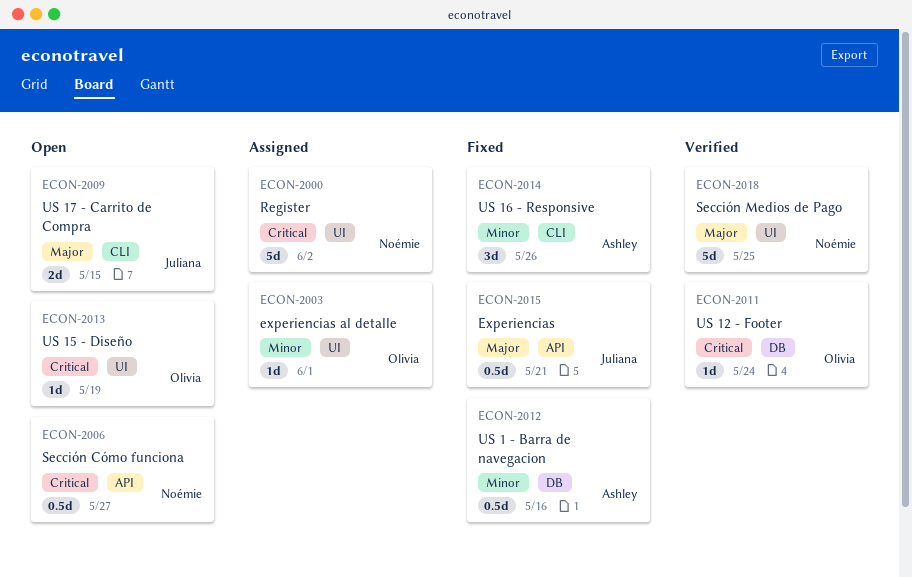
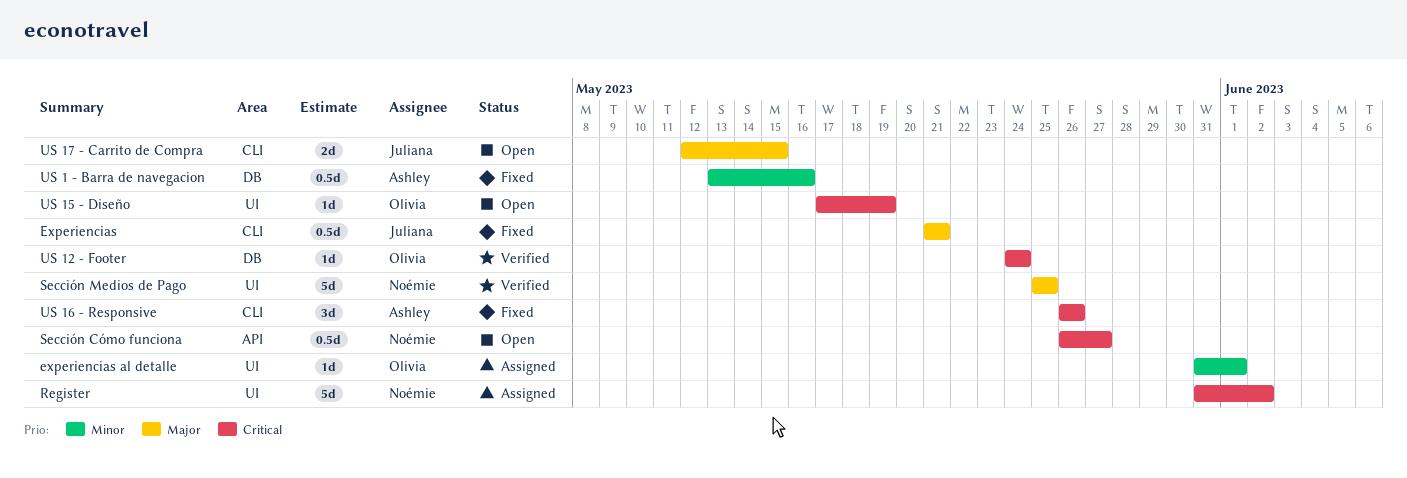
Experiencias, label: API -> CLI
US 16 - Responsive, priority: Minor -> Critical

